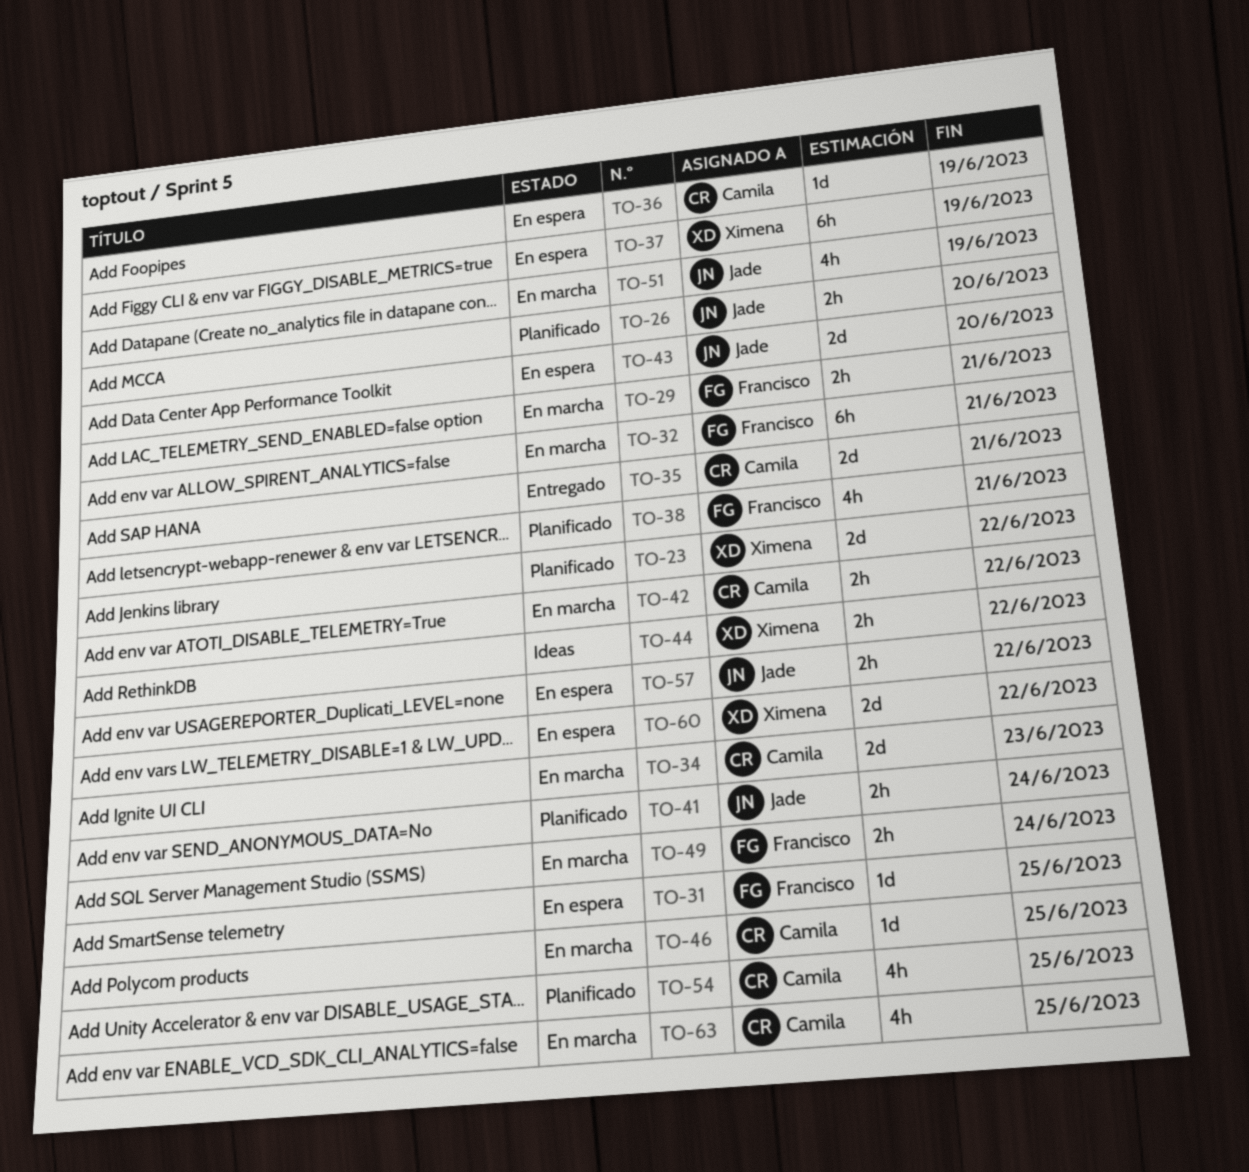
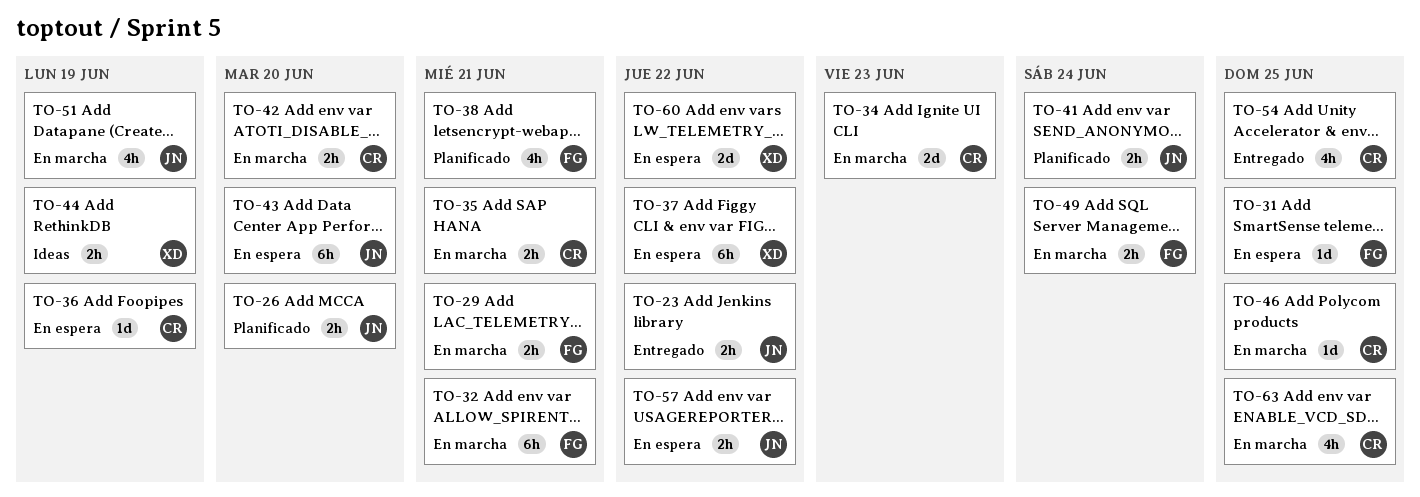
TO-23, status: Planificado -> Entregado
TO-23, owner: Ximena -> Jade
TO-23, estimate: 2d -> 2h
TO-35, status: Entregado -> En marcha
TO-35, estimate: 2d -> 2h
TO-37, due: Jun 19 -> Jun 22
TO-42, due: Jun 22 -> Jun 20
TO-43, estimate: 2d -> 6h
TO-44, due: Jun 22 -> Jun 19
TO-54, status: Planificado -> Entregado

